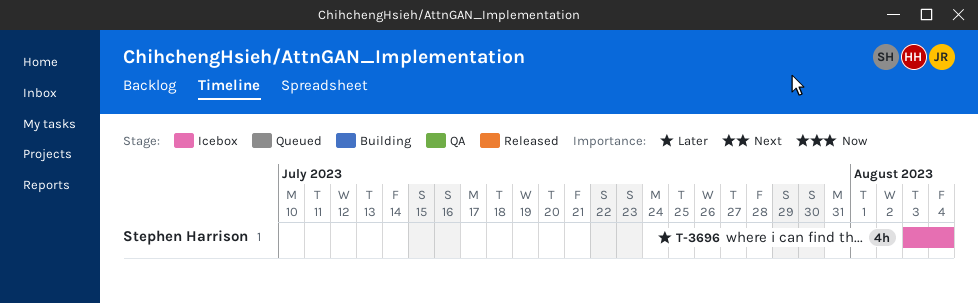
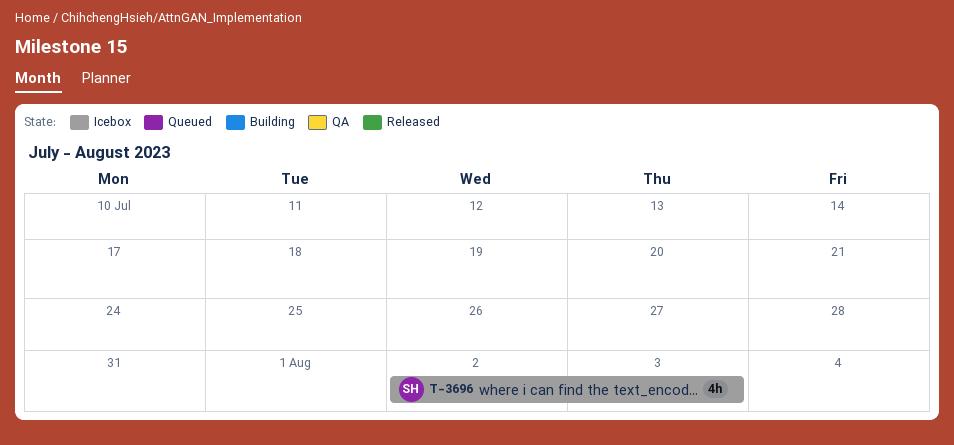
T-3696, start: Aug 3 -> Aug 2
T-3696, due: Aug 4 -> Aug 3

